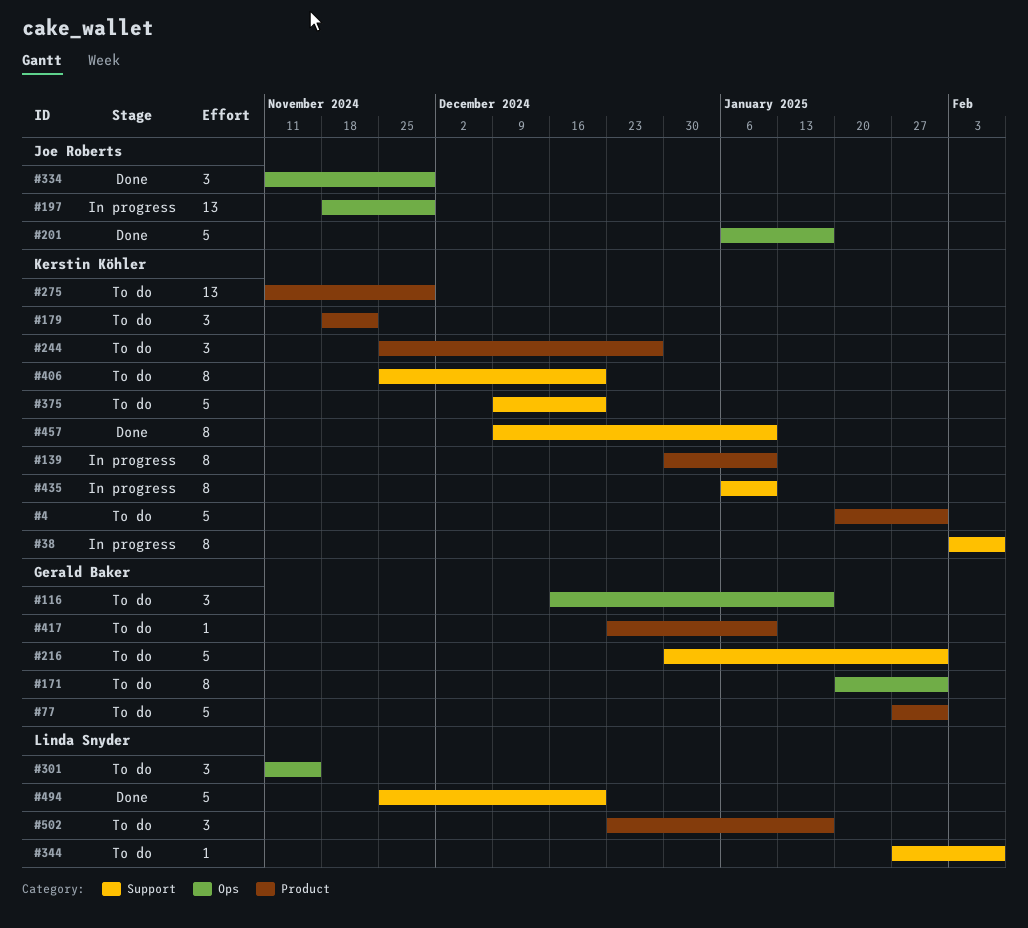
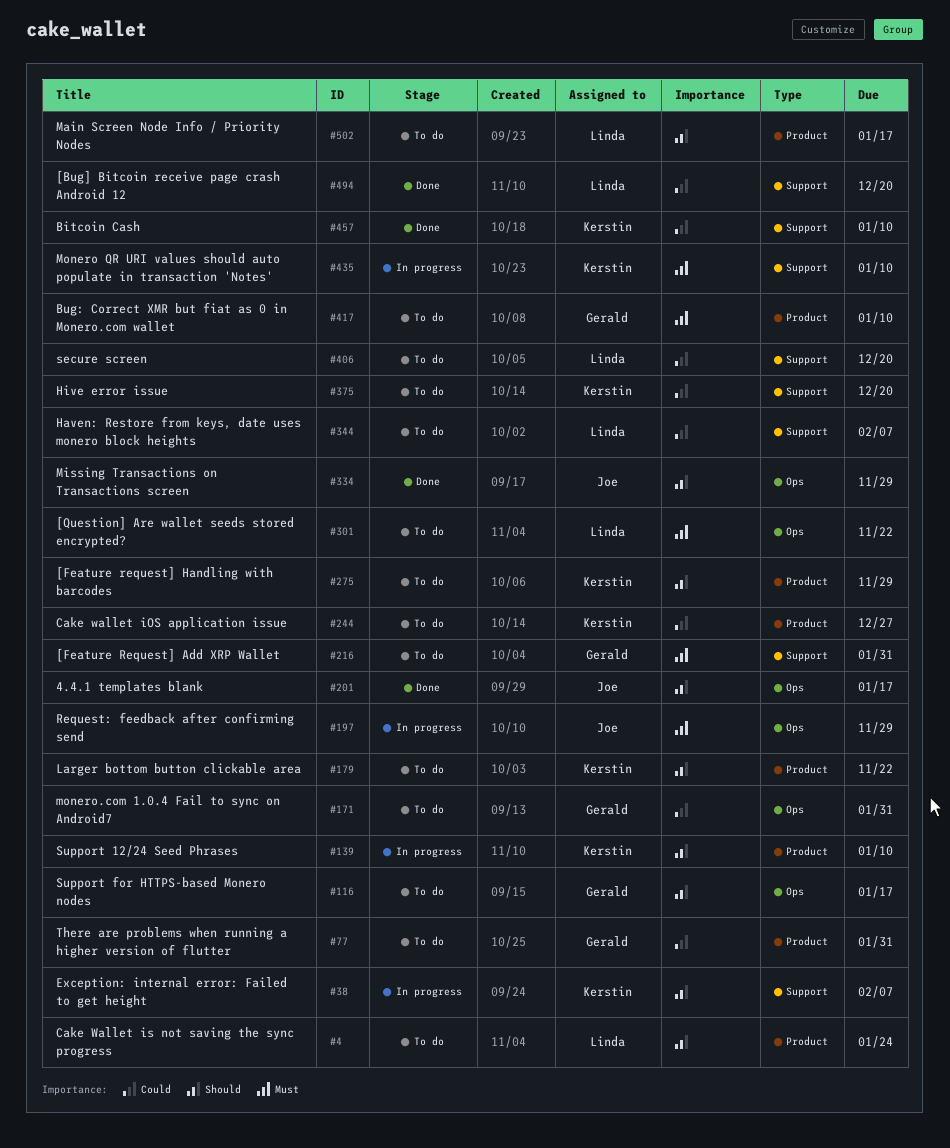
#4, owner: Kerstin Köhler -> Linda Snyder
#4, due: Jan 31 -> Jan 24
#301, due: Nov 15 -> Nov 22
#406, owner: Kerstin Köhler -> Linda Snyder

